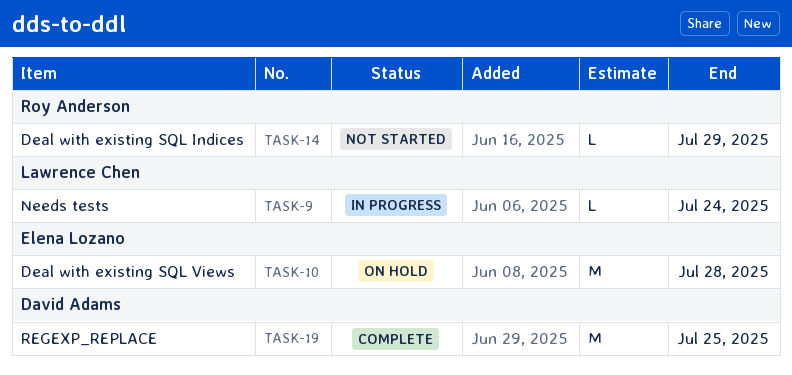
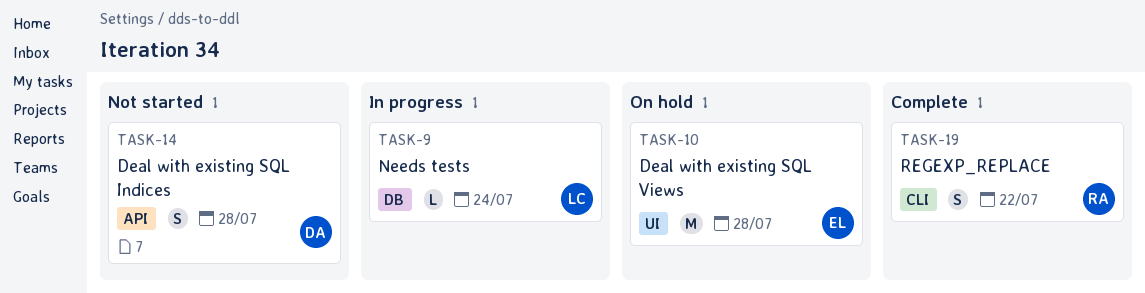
TASK-14, owner: Roy Anderson -> David Adams
TASK-14, estimate: L -> S
TASK-14, due: Jul 29 -> Jul 28
TASK-19, owner: David Adams -> Roy Anderson
TASK-19, estimate: M -> S
TASK-19, due: Jul 25 -> Jul 22

